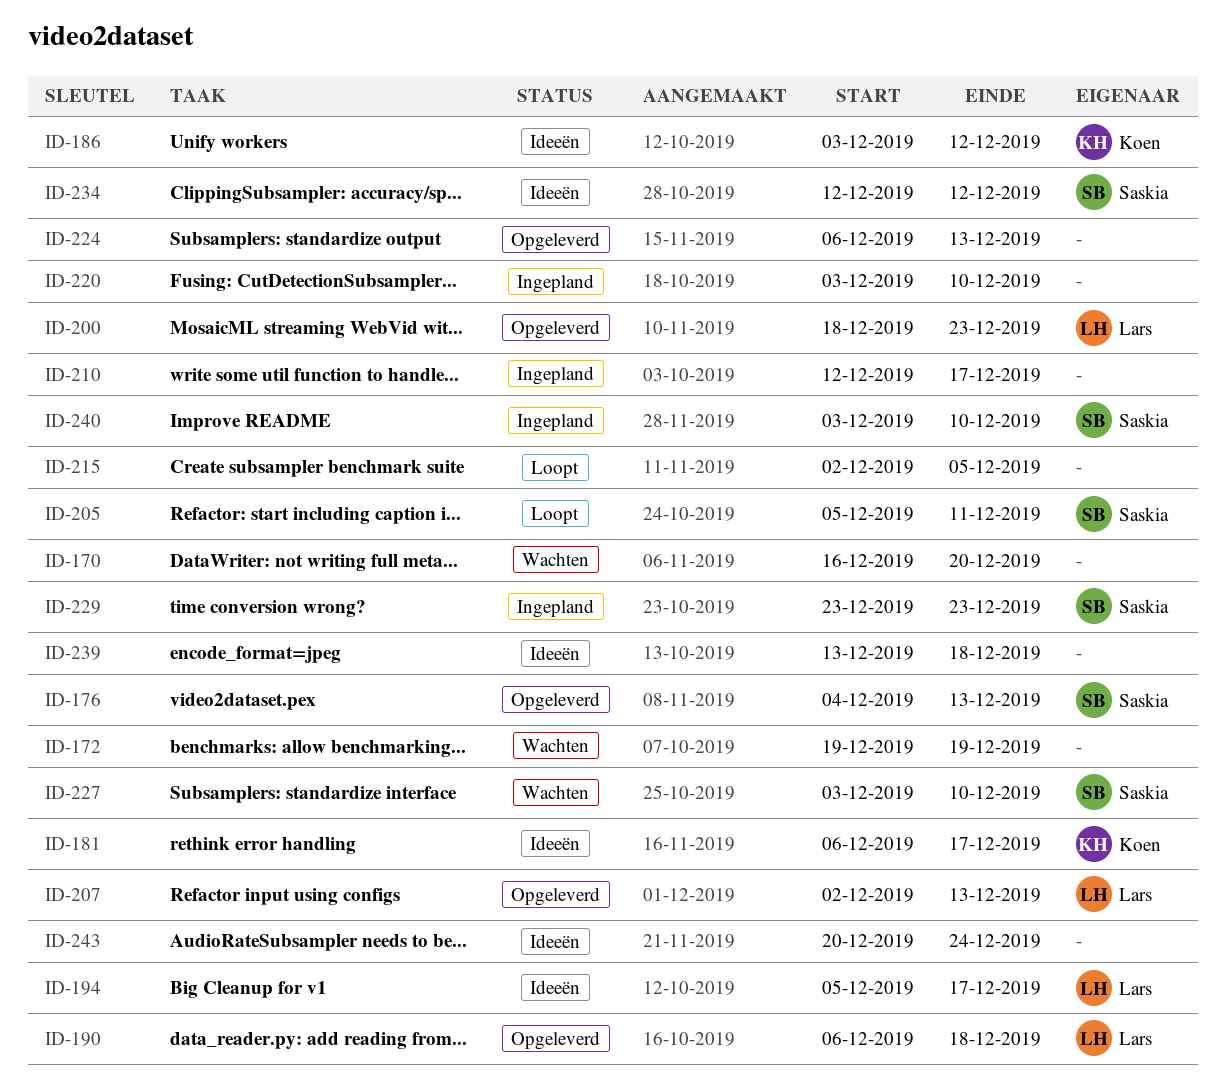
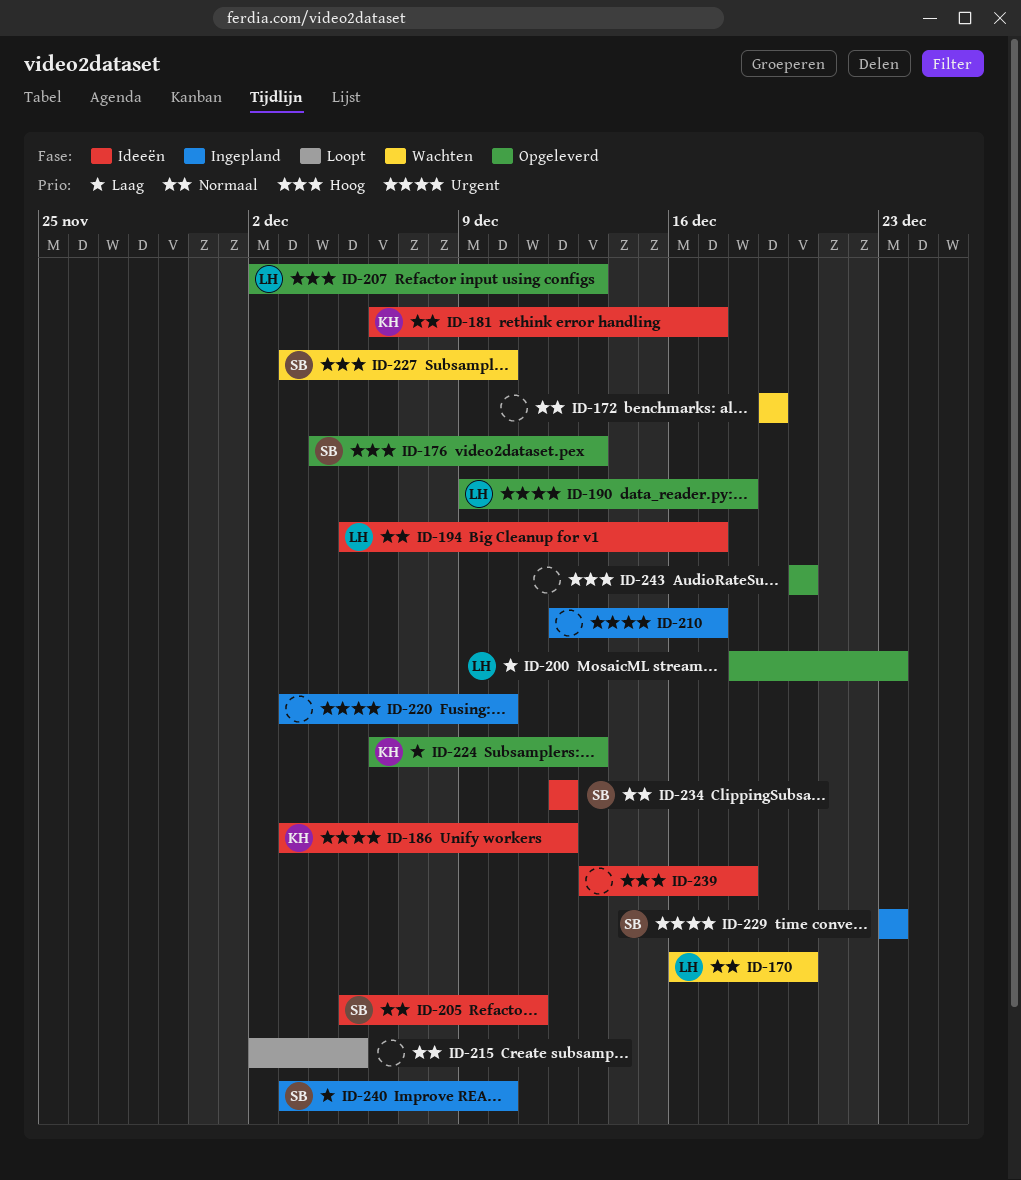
ID-170, owner: none -> Lars
ID-190, start: Dec 6 -> Dec 9
ID-205, status: Loopt -> Ideeën
ID-224, owner: none -> Koen
ID-243, status: Ideeën -> Opgeleverd
ID-243, due: Dec 24 -> Dec 20

